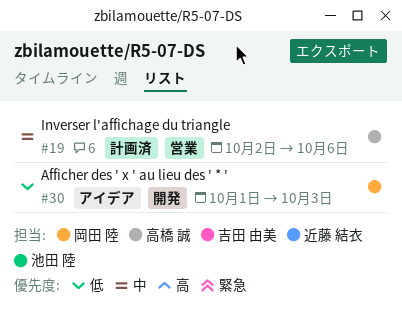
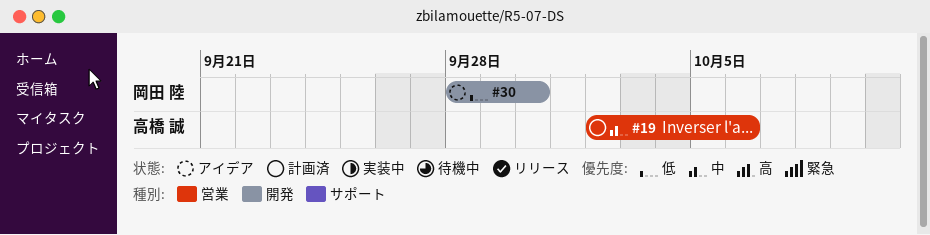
#30, start: Oct 1 -> Sep 28
#30, due: Oct 3 -> Sep 30

